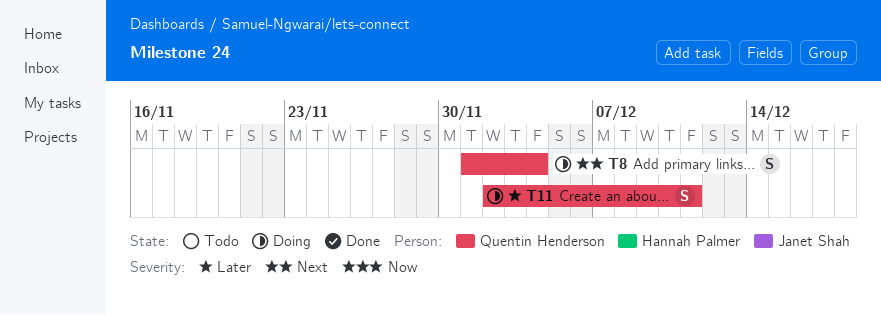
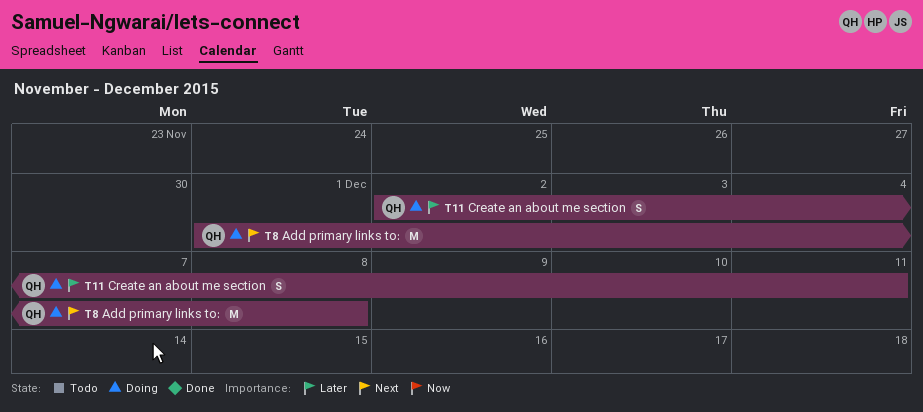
T8, estimate: S -> M
T8, due: Dec 4 -> Dec 8

